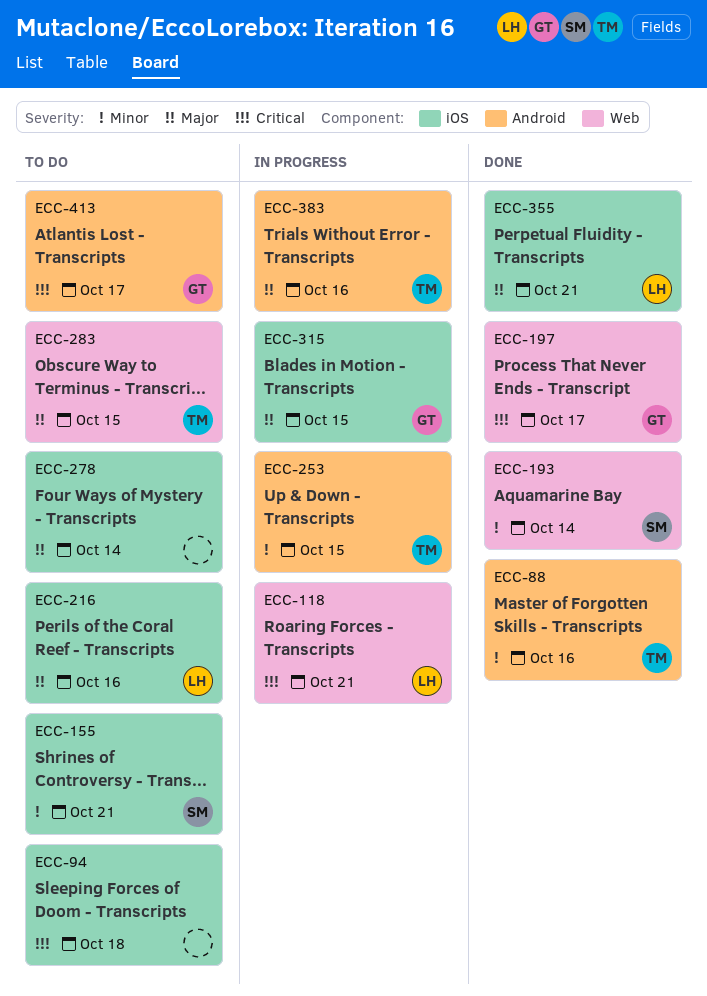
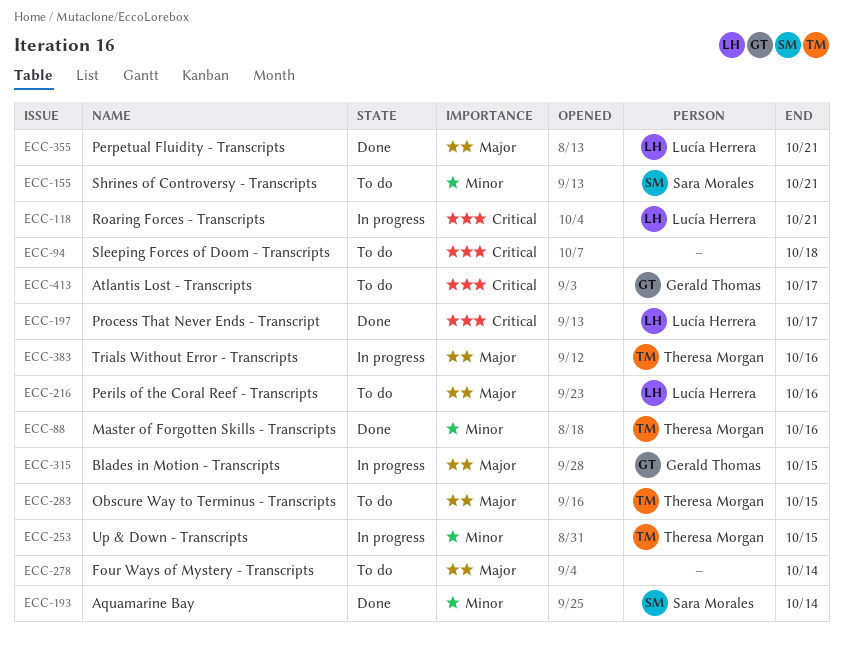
ECC-197, owner: Gerald Thomas -> Lucía Herrera

